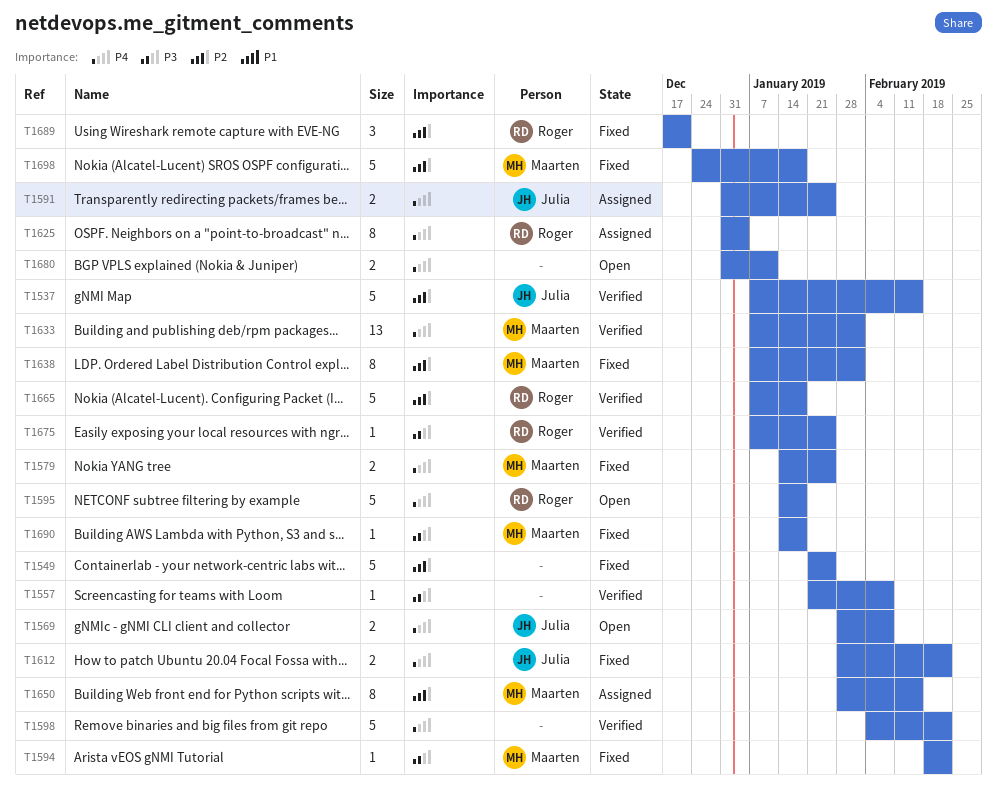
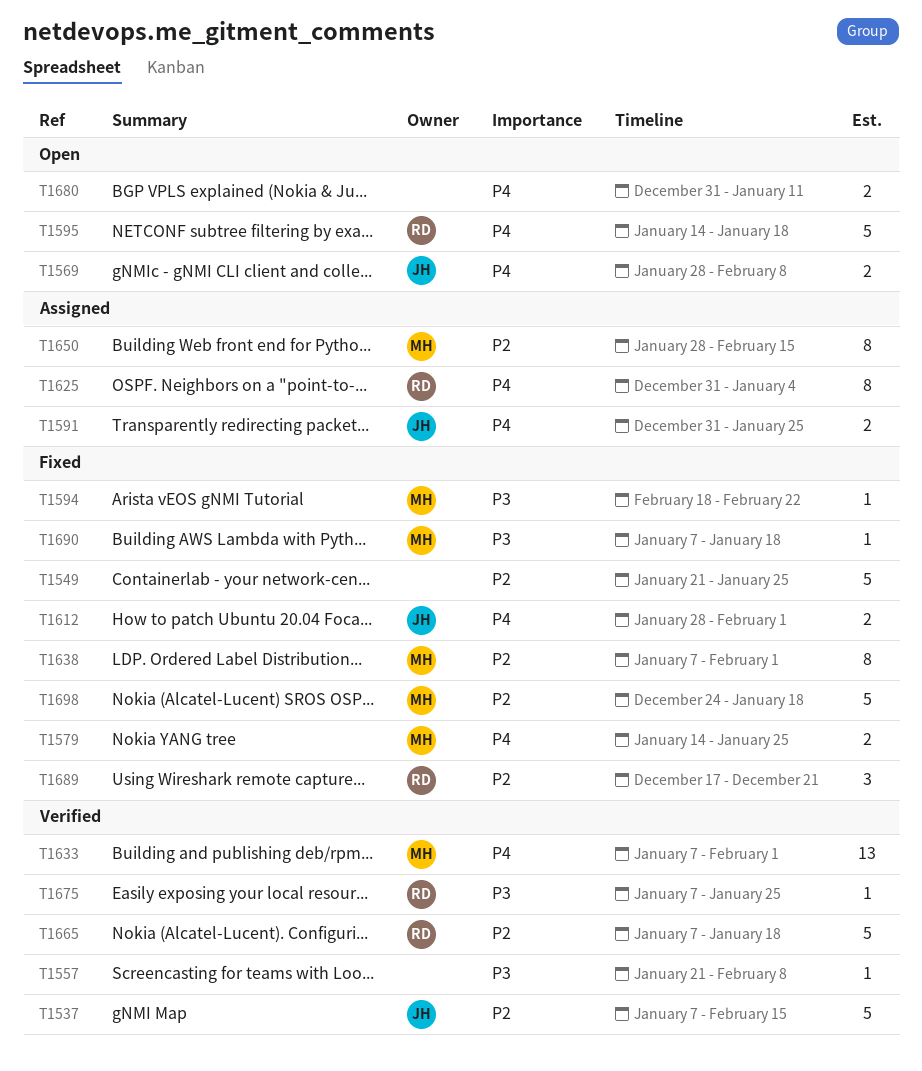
T1598: present -> none
T1612, due: Feb 22 -> Feb 1
T1690, start: Jan 14 -> Jan 7

